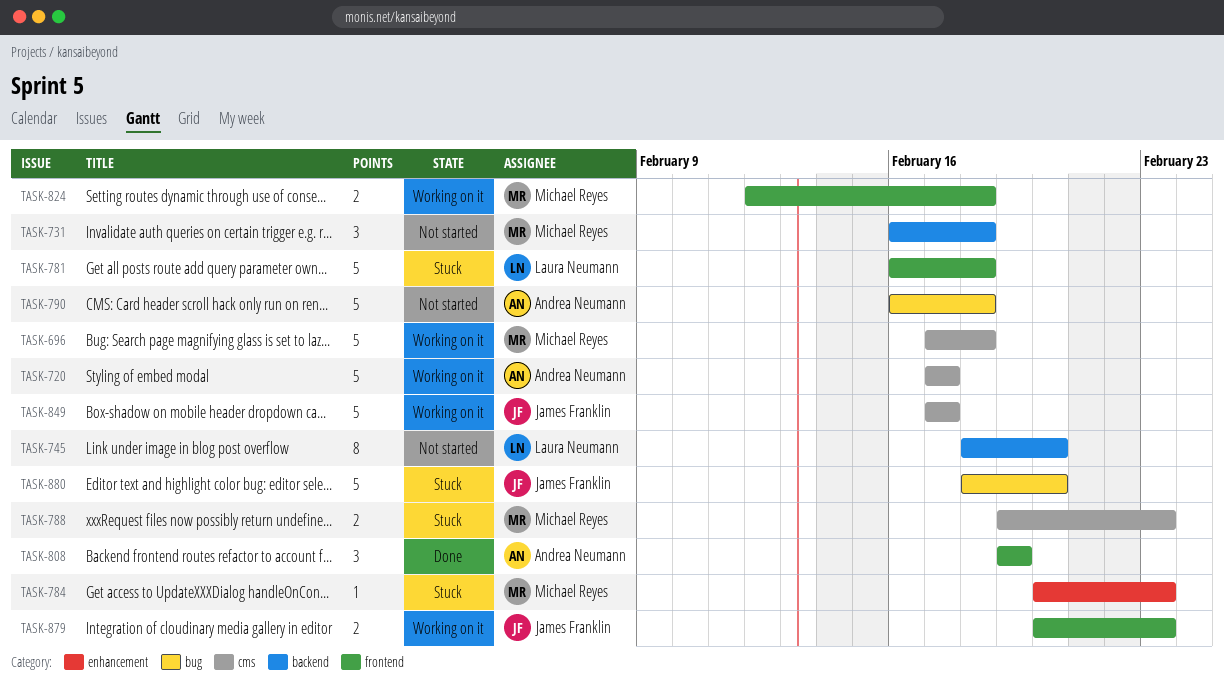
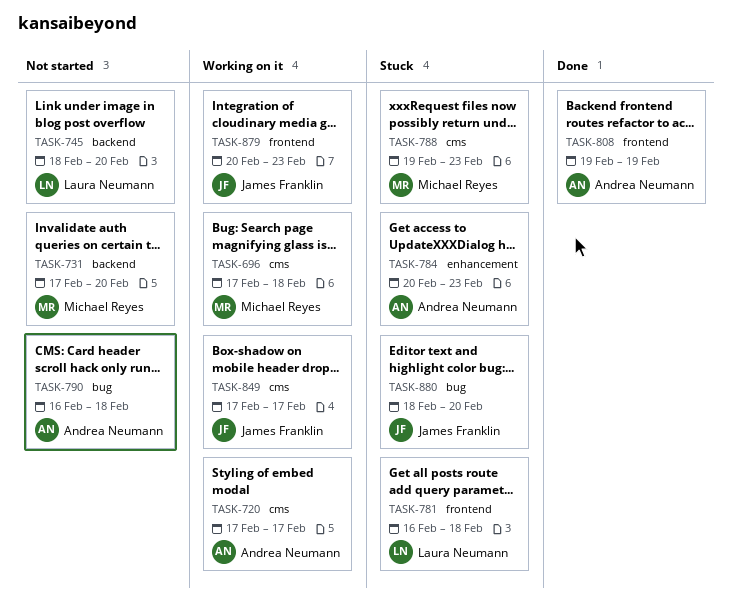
TASK-731, start: Feb 16 -> Feb 17
TASK-731, due: Feb 18 -> Feb 20
TASK-784, owner: Michael Reyes -> Andrea Neumann
TASK-824: present -> none

